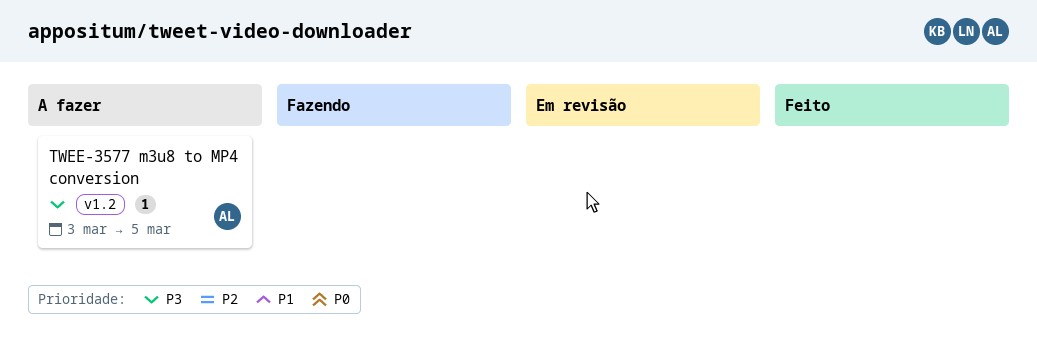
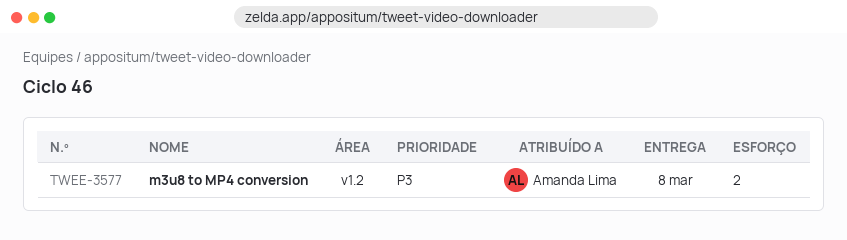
TWEE-3577, estimate: 1 -> 2
TWEE-3577, due: Mar 5 -> Mar 8

